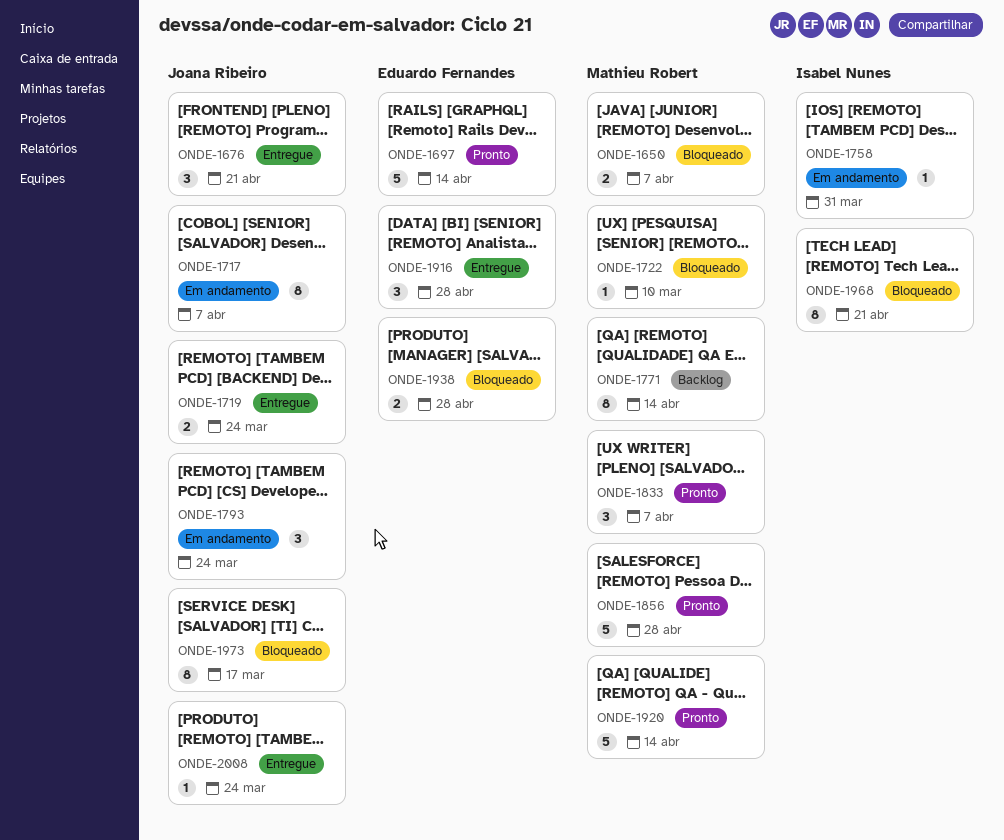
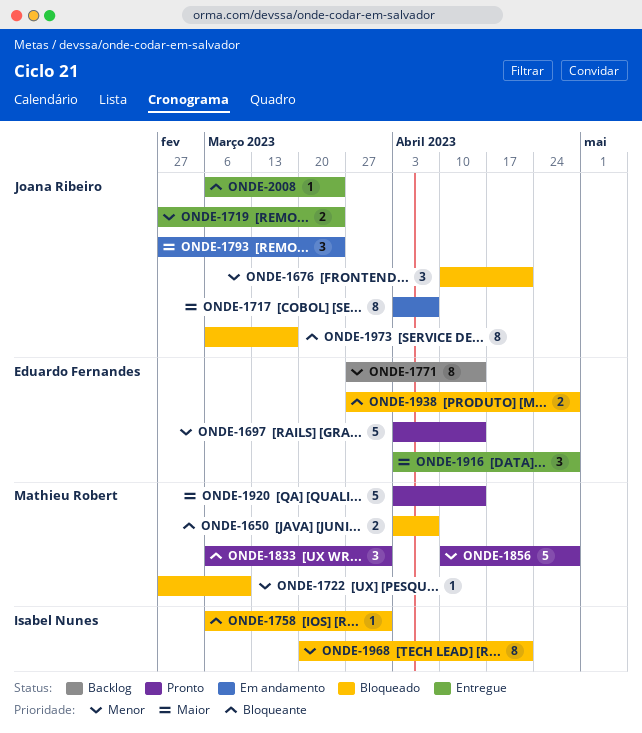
ONDE-1676, status: Entregue -> Bloqueado
ONDE-1758, status: Em andamento -> Bloqueado
ONDE-1771, owner: Mathieu Robert -> Eduardo Fernandes
ONDE-1833, due: Apr 7 -> Mar 31

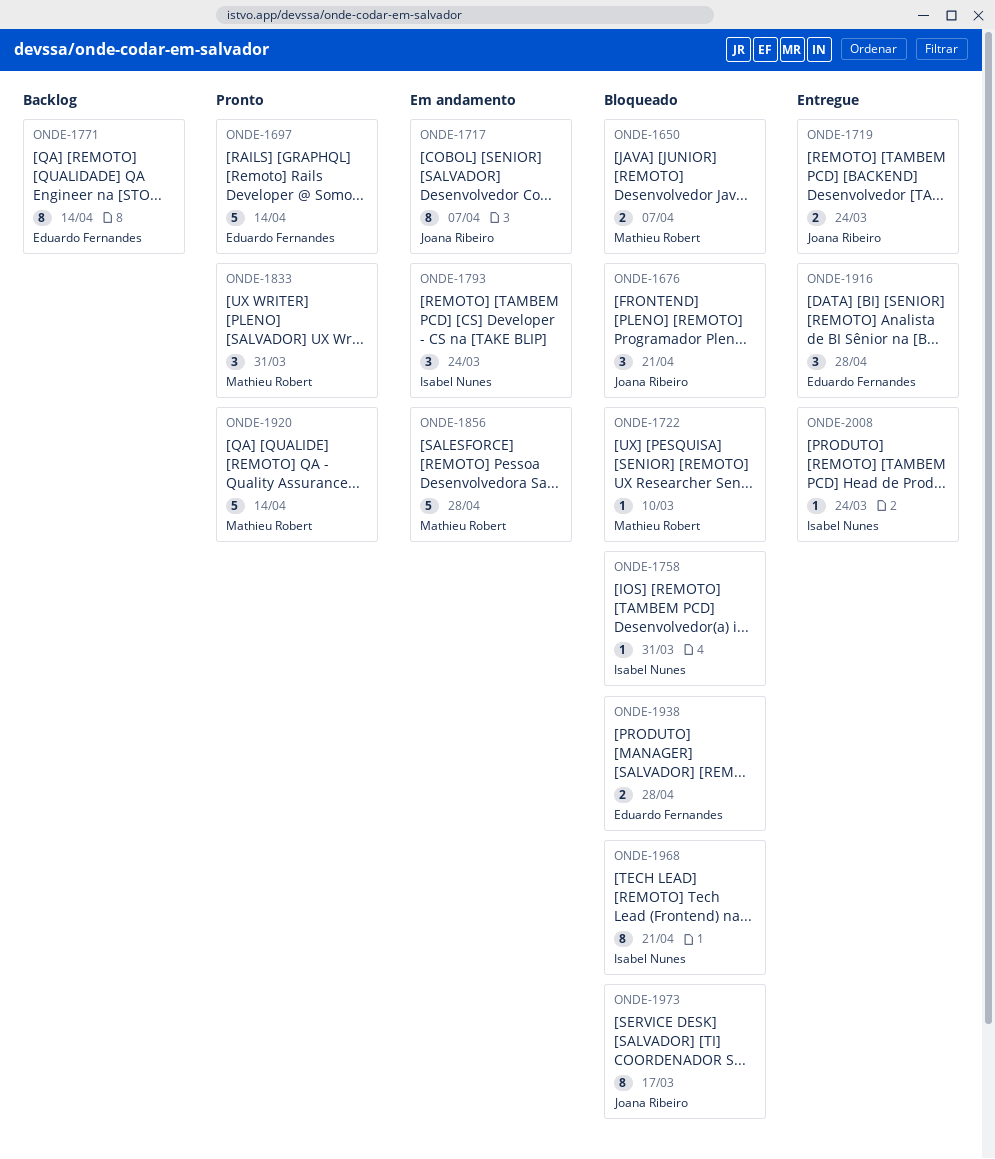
ONDE-1793, owner: Joana Ribeiro -> Isabel Nunes
ONDE-1856, status: Pronto -> Em andamento
ONDE-2008, owner: Joana Ribeiro -> Isabel Nunes

